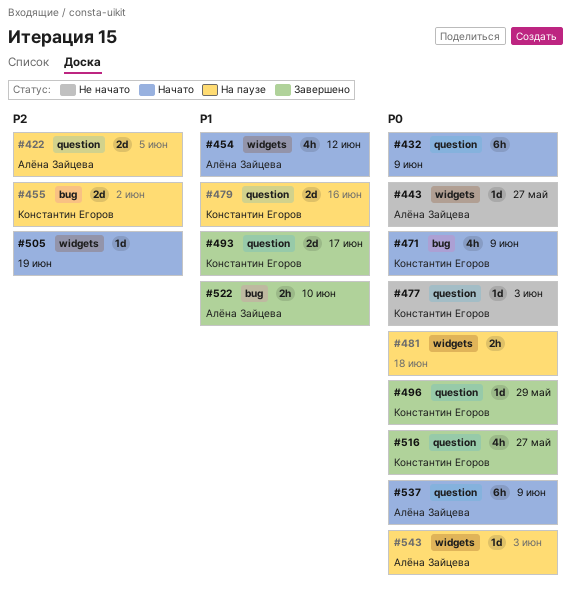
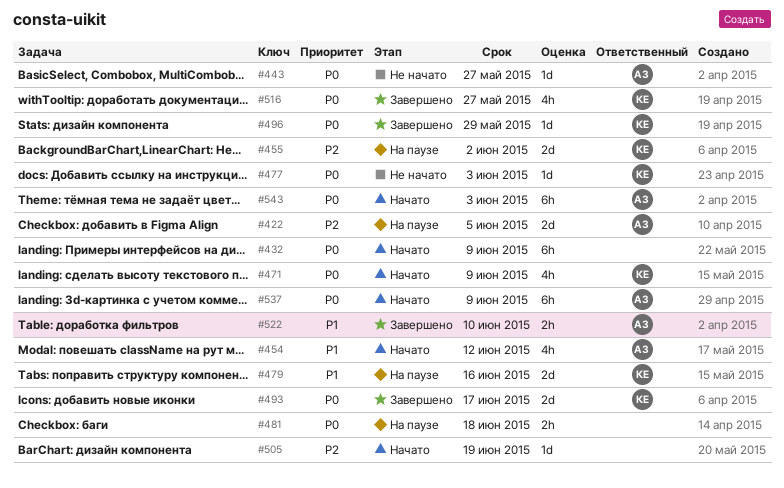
#493, priority: P1 -> P0
#543, status: На паузе -> Начато
#543, estimate: 1d -> 6h

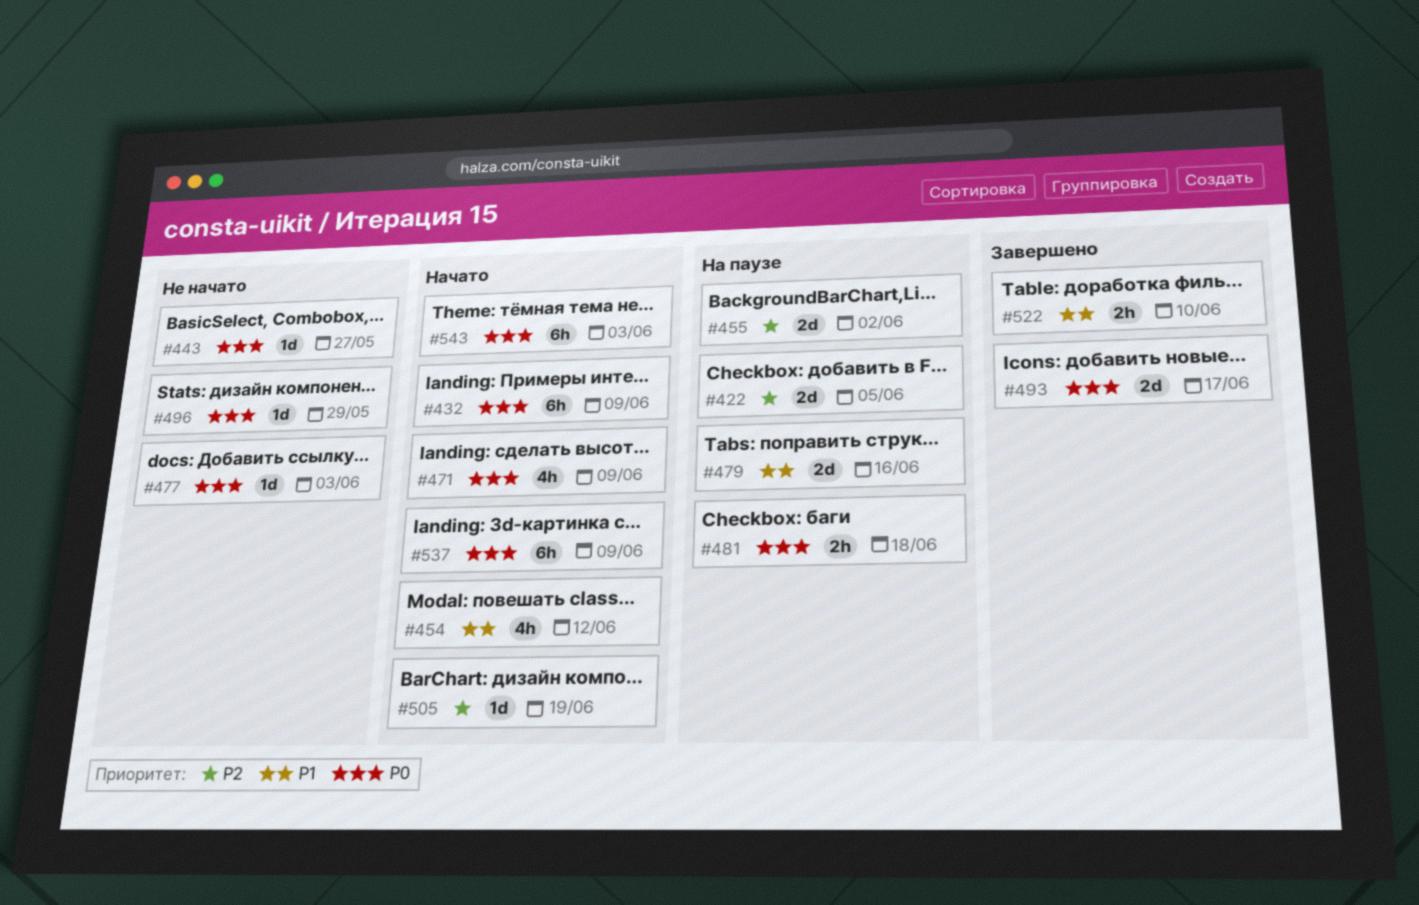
#496, status: Завершено -> Не начато
#516: present -> none

